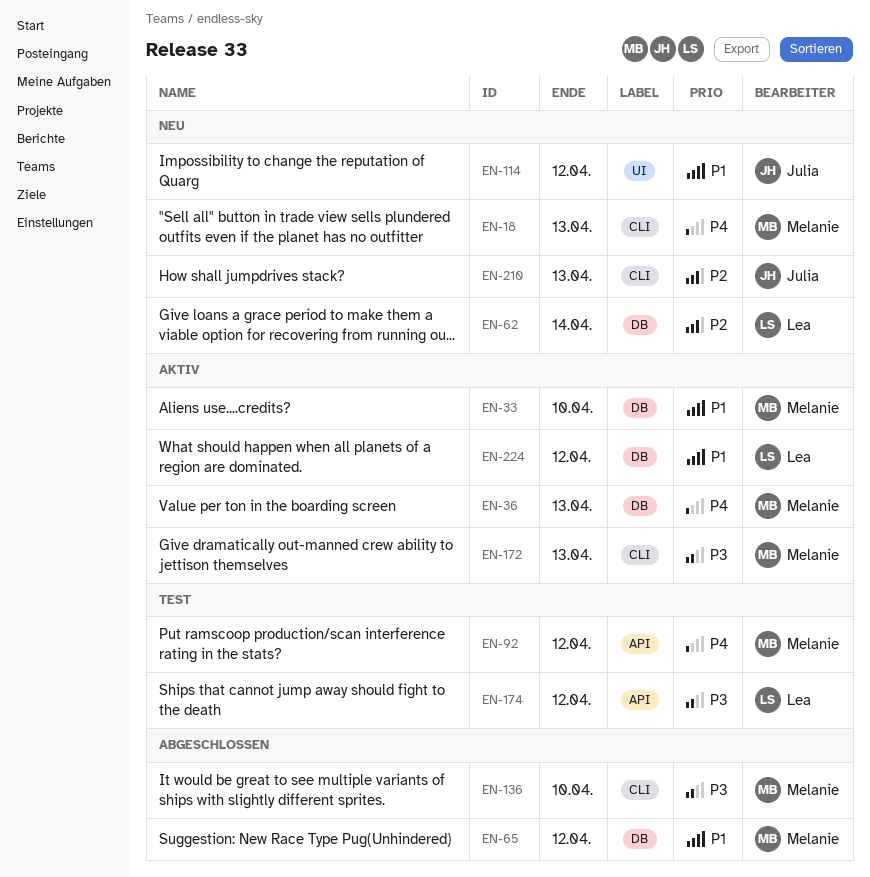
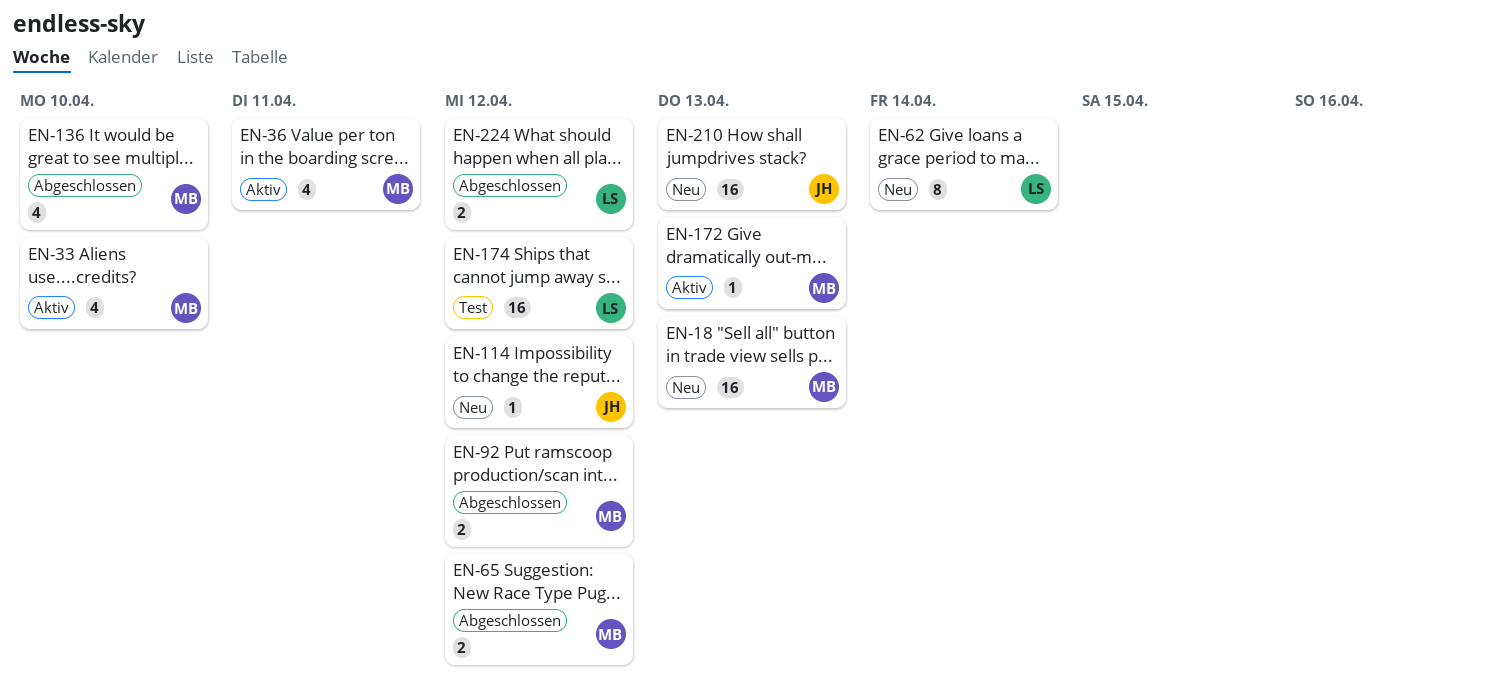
EN-36, due: Apr 13 -> Apr 11
EN-92, status: Test -> Abgeschlossen
EN-224, status: Aktiv -> Abgeschlossen

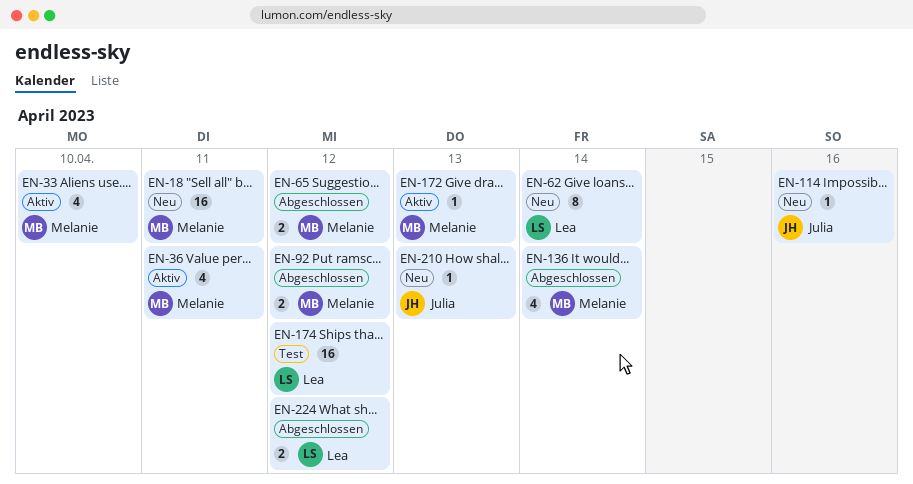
EN-18, due: Apr 13 -> Apr 11
EN-114, due: Apr 12 -> Apr 16
EN-136, due: Apr 10 -> Apr 14
EN-210, estimate: 16 -> 1

